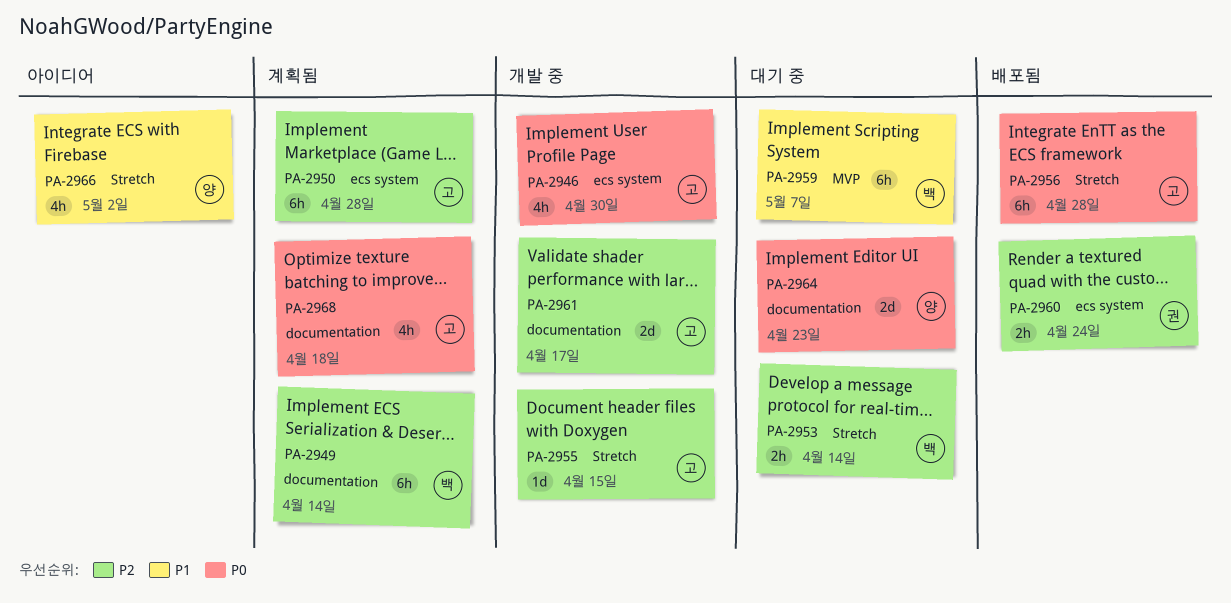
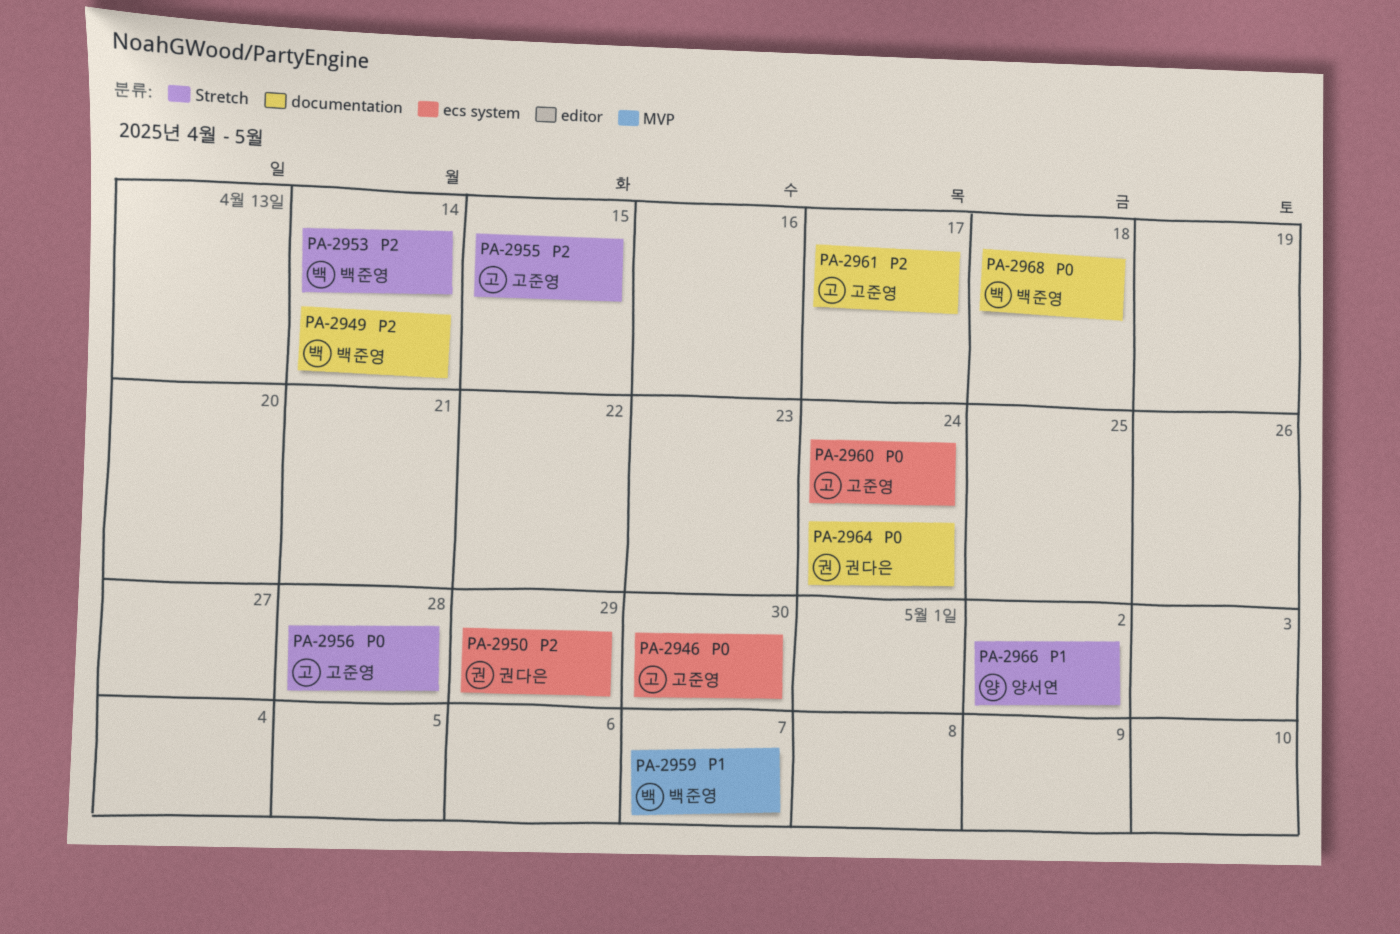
PA-2950, owner: 고준영 -> 권다은
PA-2950, due: Apr 28 -> Apr 29
PA-2960, owner: 권다은 -> 고준영
PA-2960, priority: P2 -> P0
PA-2964, owner: 양서연 -> 권다은
PA-2964, due: Apr 23 -> Apr 24
PA-2968, owner: 고준영 -> 백준영

